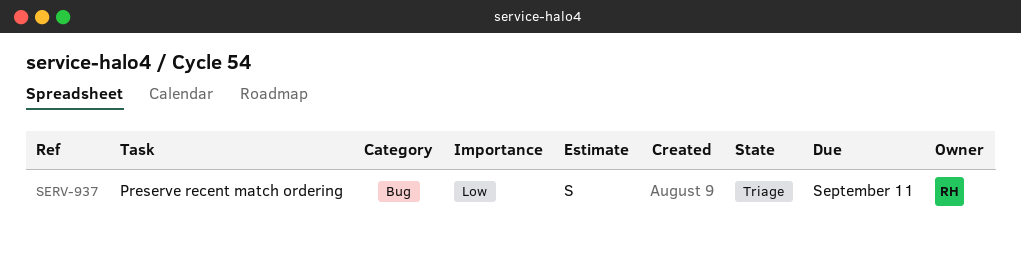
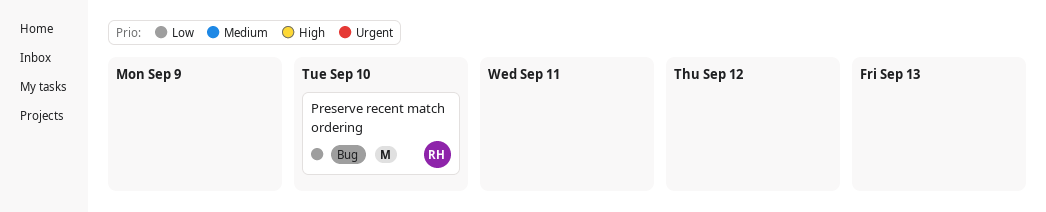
Preserve recent match ordering, estimate: S -> M
Preserve recent match ordering, due: Sep 11 -> Sep 10

